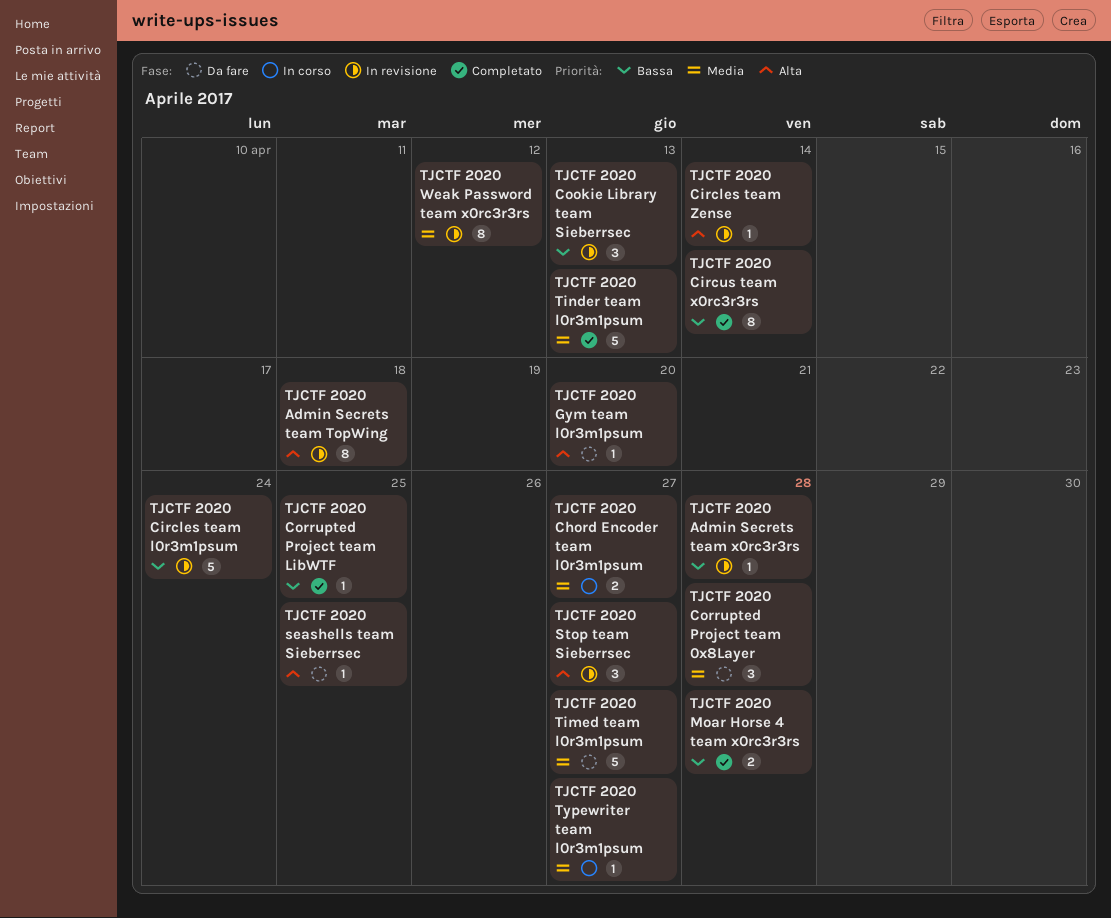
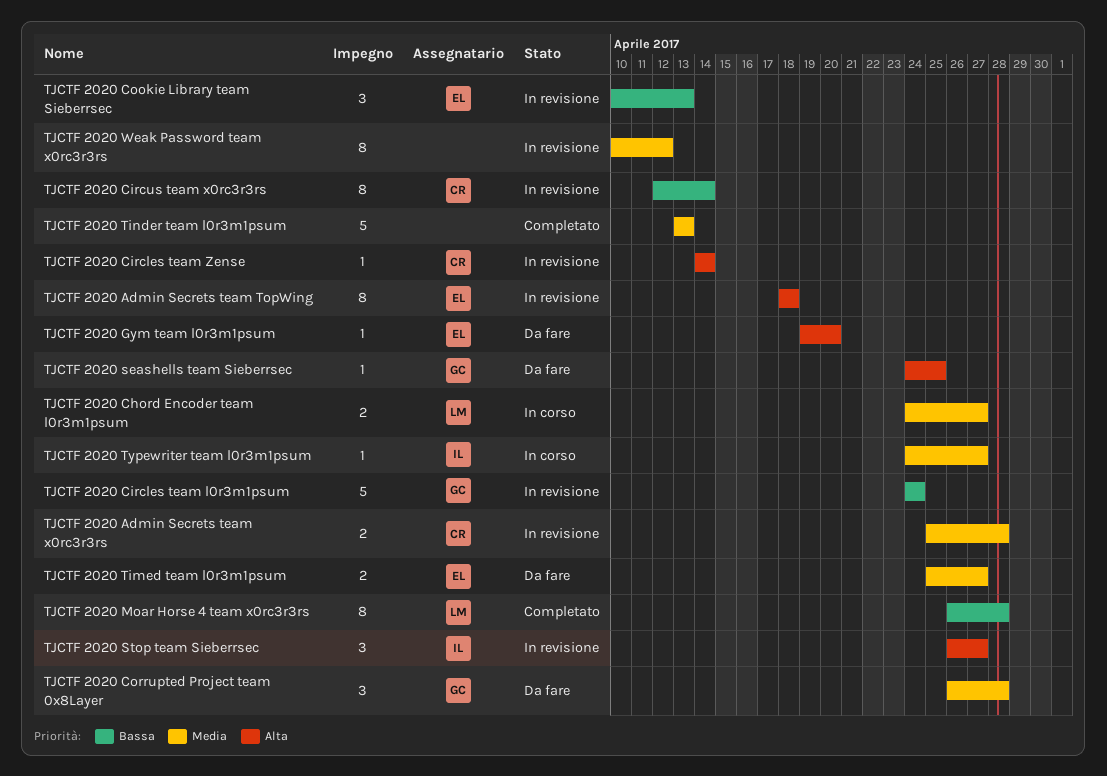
TJCTF 2020 Admin Secrets team x0rc3r3rs, priority: Bassa -> Media
TJCTF 2020 Admin Secrets team x0rc3r3rs, estimate: 1 -> 2
TJCTF 2020 Circus team x0rc3r3rs, status: Completato -> In revisione
TJCTF 2020 Corrupted Project team LibWTF: present -> none
TJCTF 2020 Moar Horse 4 team x0rc3r3rs, estimate: 2 -> 8
TJCTF 2020 Timed team l0r3m1psum, estimate: 5 -> 2

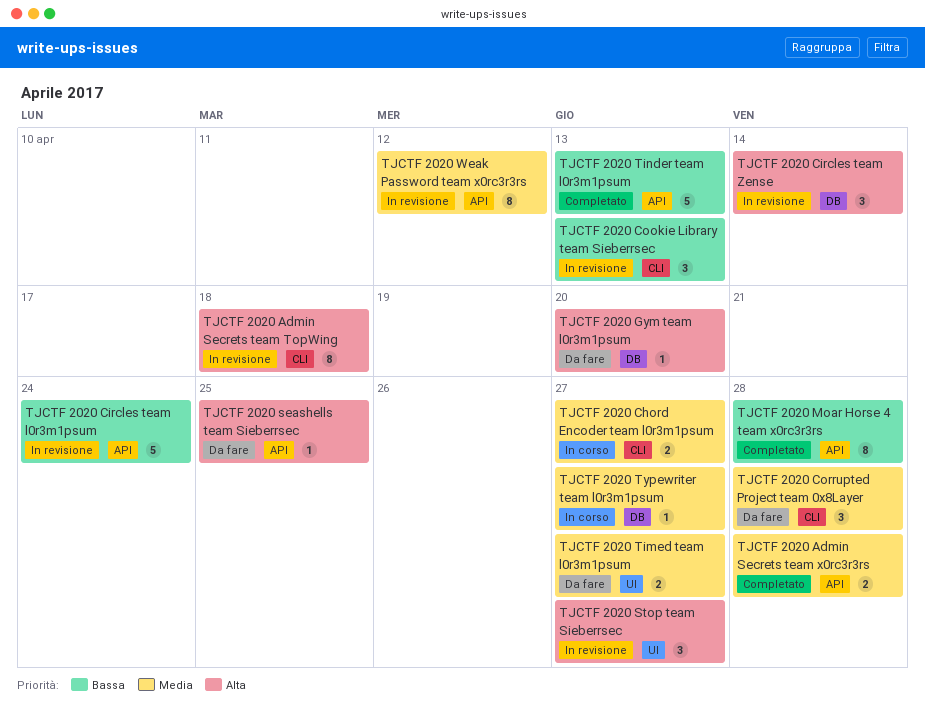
TJCTF 2020 Admin Secrets team x0rc3r3rs, status: In revisione -> Completato
TJCTF 2020 Circles team Zense, estimate: 1 -> 3
TJCTF 2020 Circus team x0rc3r3rs: present -> none
TJCTF 2020 Tinder team l0r3m1psum, priority: Media -> Bassa

